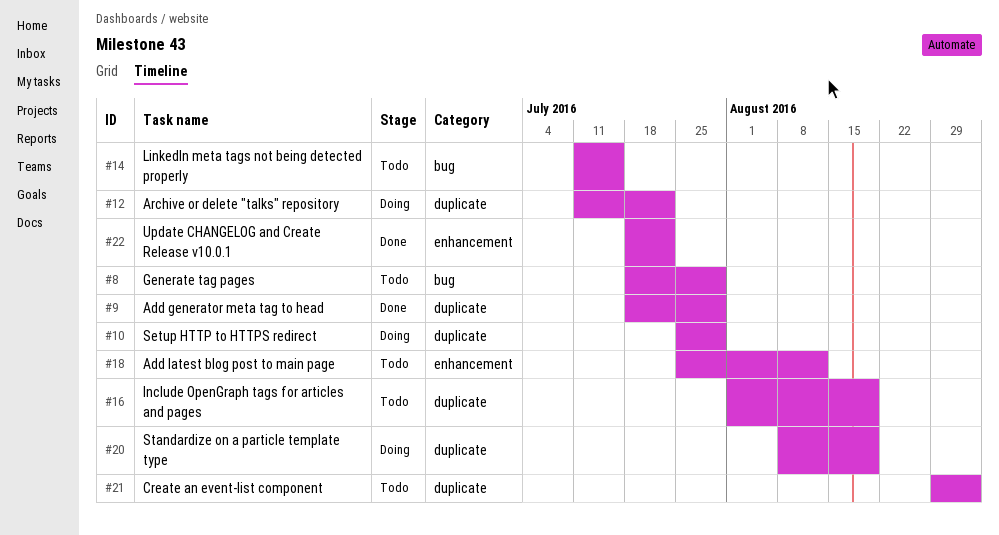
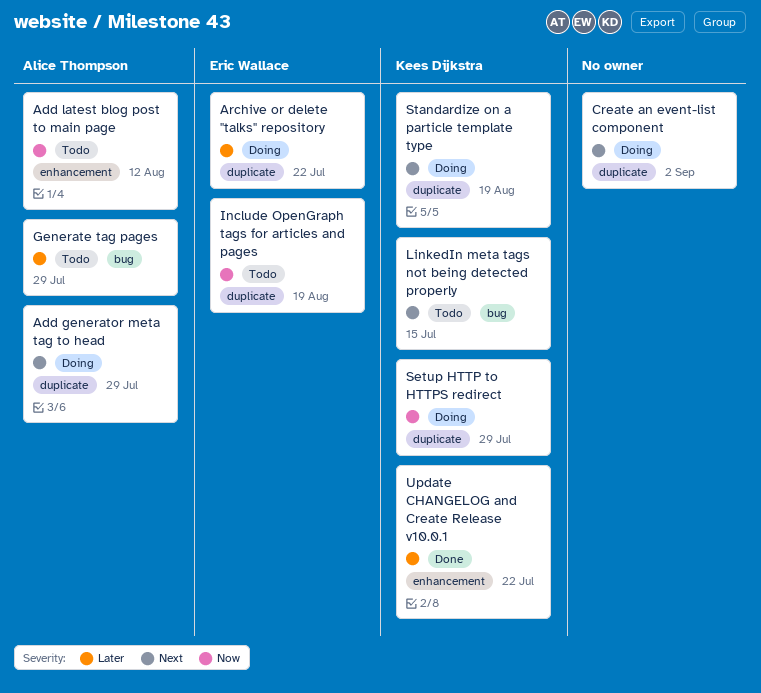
Add generator meta tag to head, status: Done -> Doing
Create an event-list component, status: Todo -> Doing

